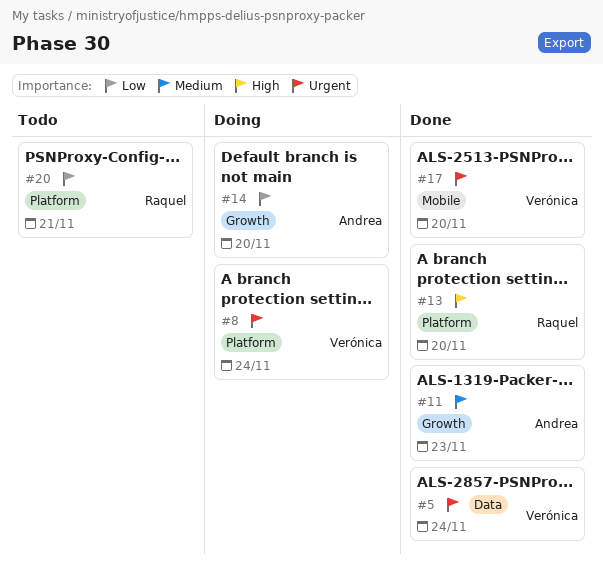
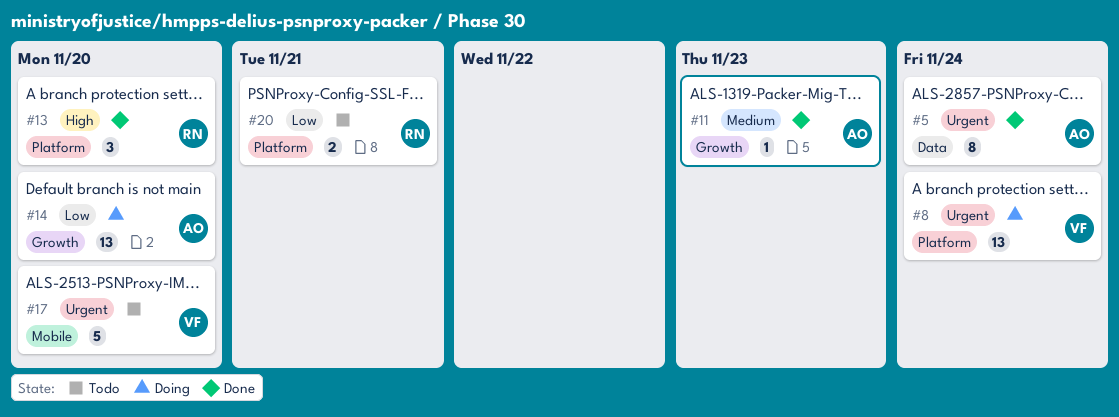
#5, owner: Verónica -> Andrea
#17, status: Done -> Todo

